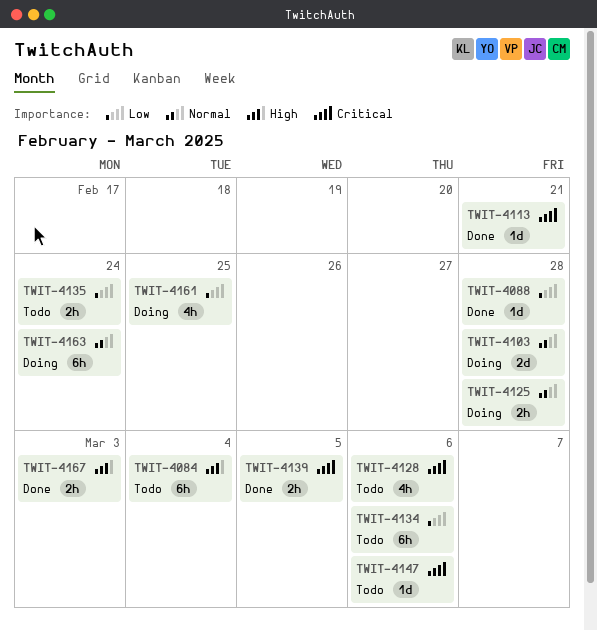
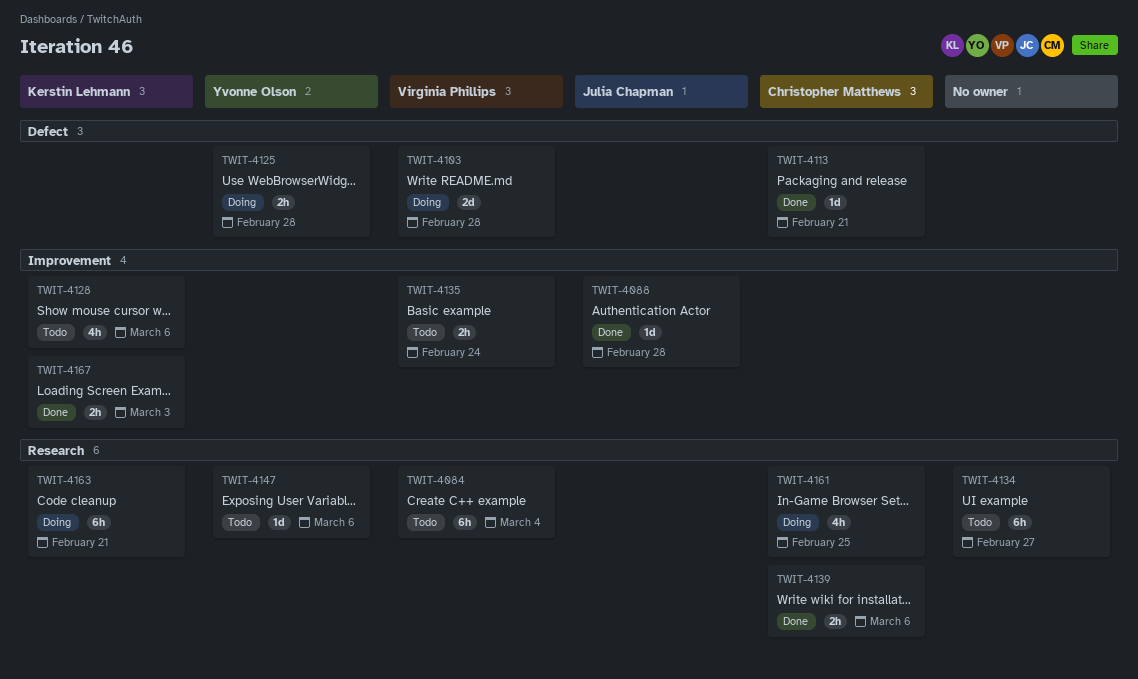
TWIT-4134, due: Mar 6 -> Feb 27
TWIT-4139, due: Mar 5 -> Mar 6
TWIT-4163, due: Feb 24 -> Feb 21

